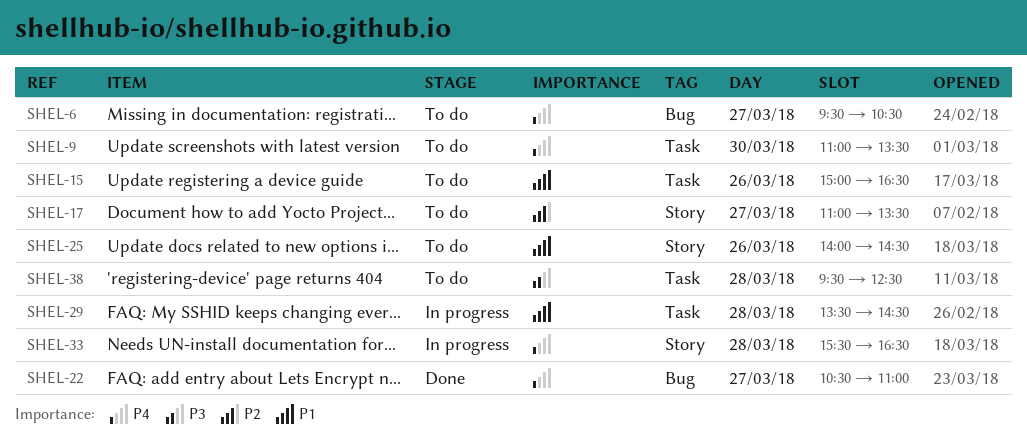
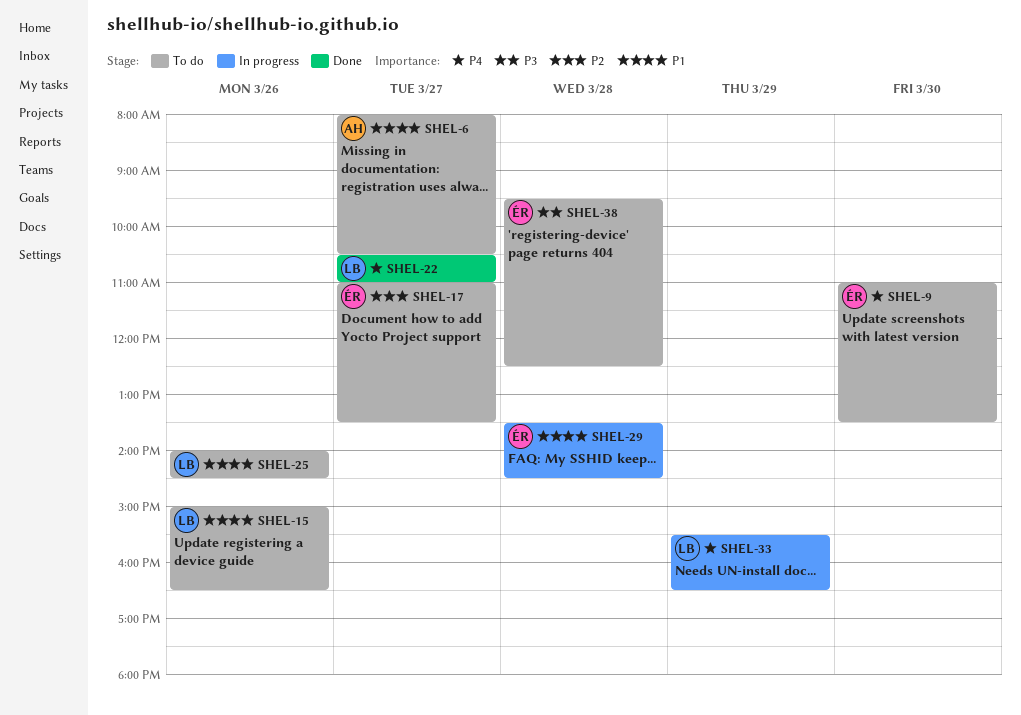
SHEL-6, priority: P4 -> P1
SHEL-6, begins: 09:30 -> 08:00
SHEL-33, day: Mar 28 -> Mar 29

